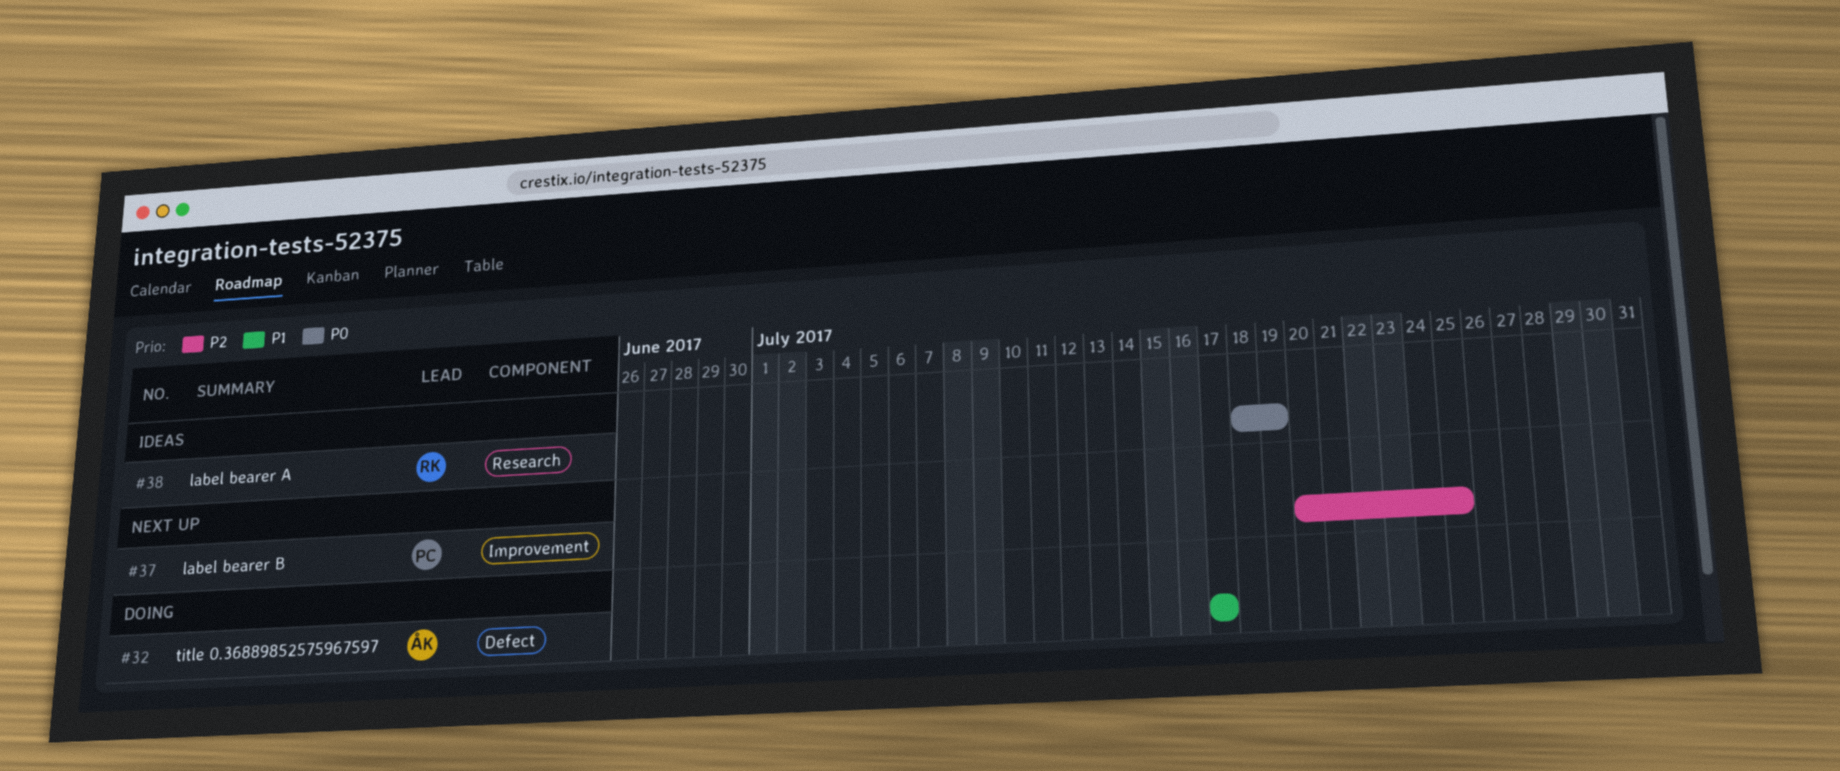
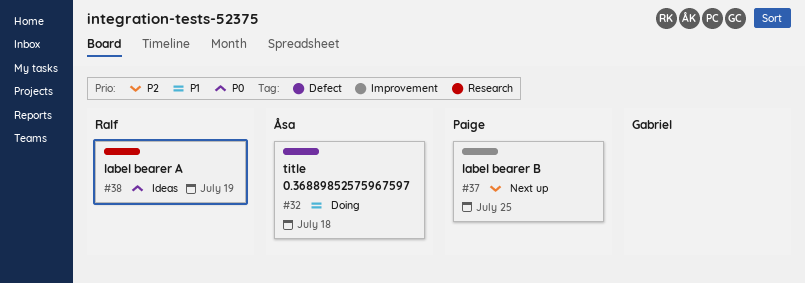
#32, due: Jul 17 -> Jul 18

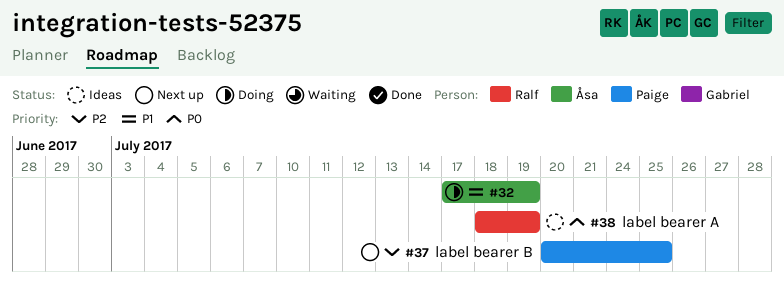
#32, due: Jul 18 -> Jul 19

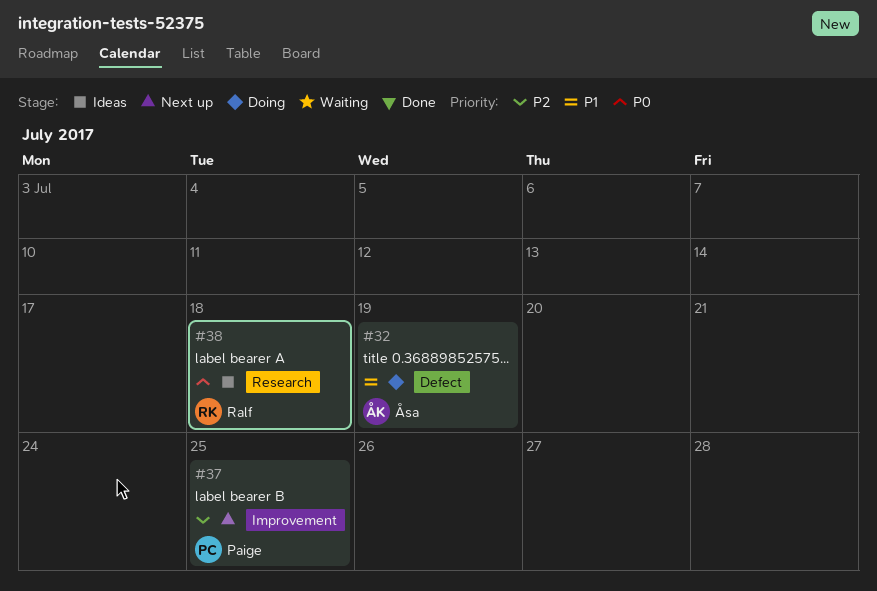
#38, due: Jul 19 -> Jul 18

